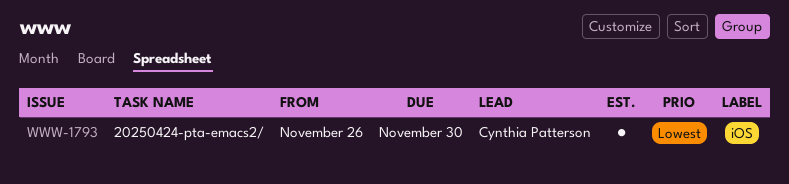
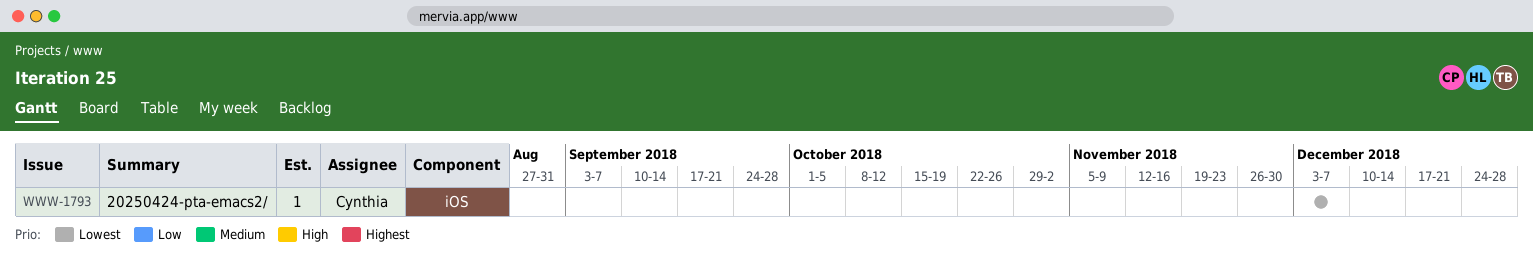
WWW-1793, start: Nov 26 -> Dec 3
WWW-1793, due: Nov 30 -> Dec 7

